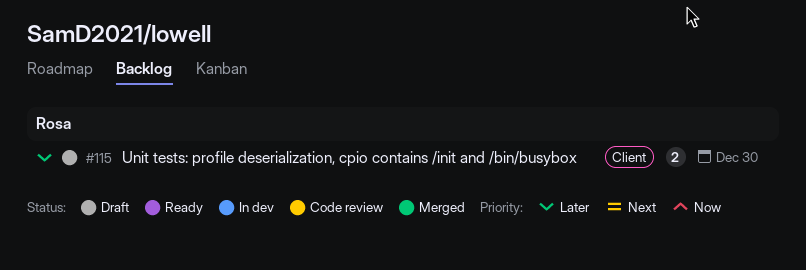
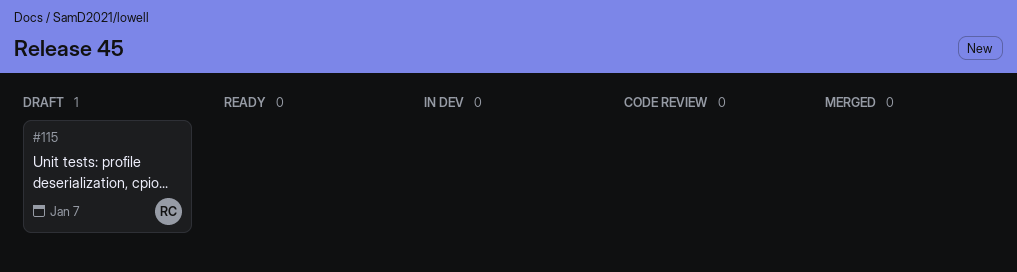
#115, due: Dec 30 -> Jan 7

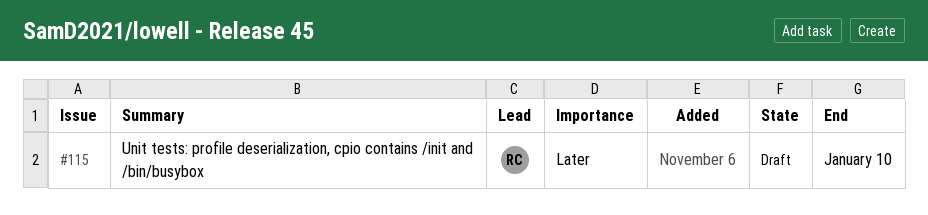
#115, due: Jan 7 -> Jan 10

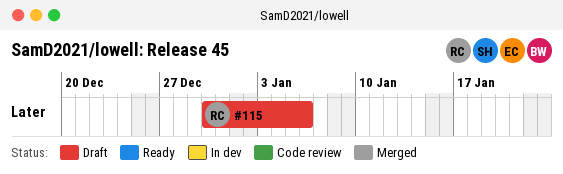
#115, due: Jan 10 -> Jan 6

